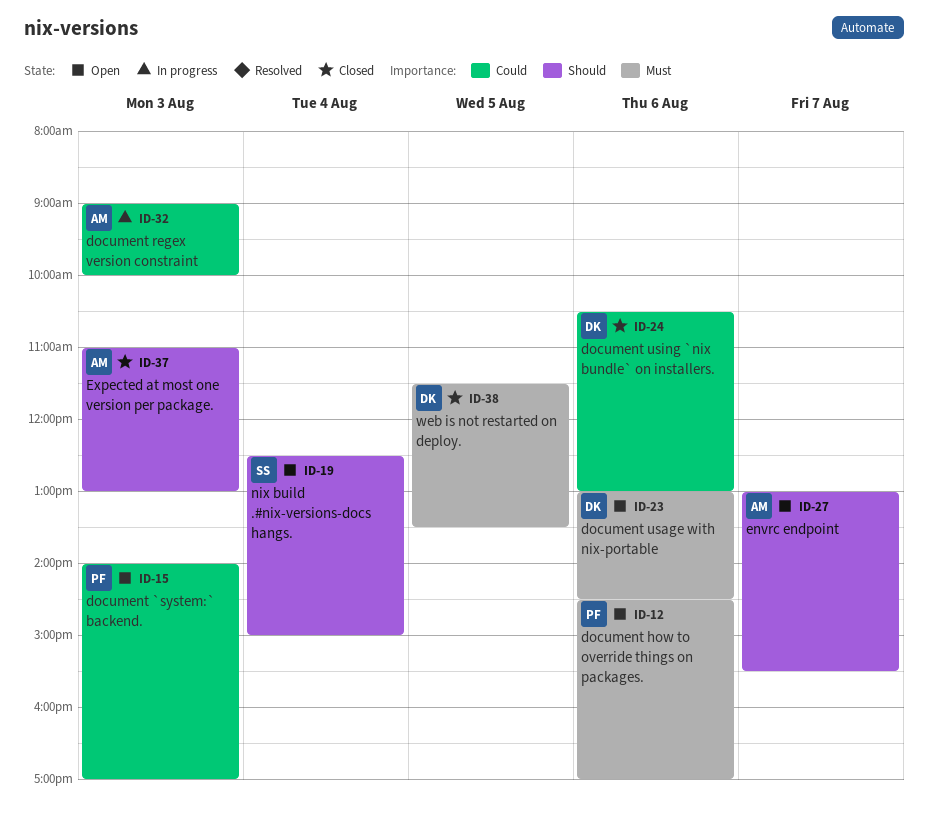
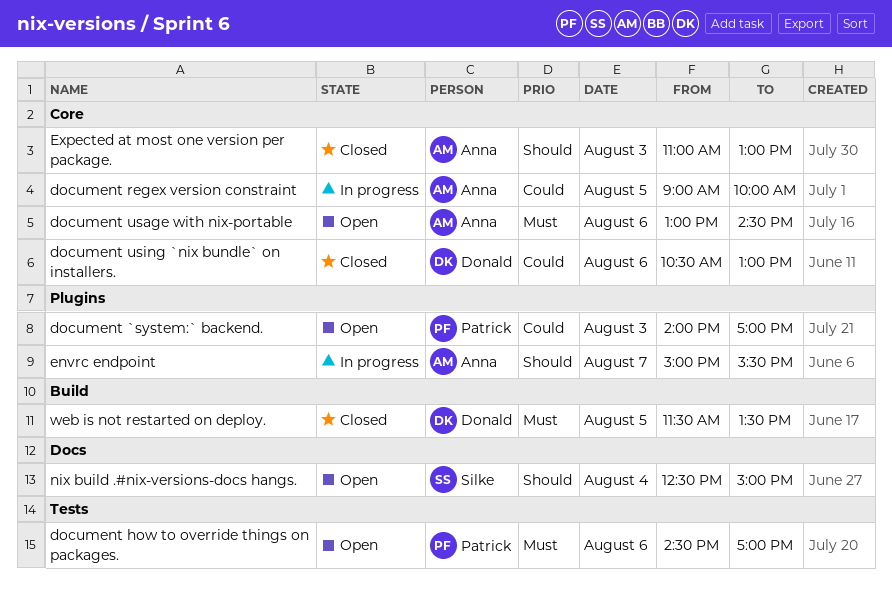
document regex version constraint, day: Aug 3 -> Aug 5
document usage with nix-portable, owner: Donald -> Anna
envrc endpoint, status: Open -> In progress
envrc endpoint, begins: 13:00 -> 15:00

